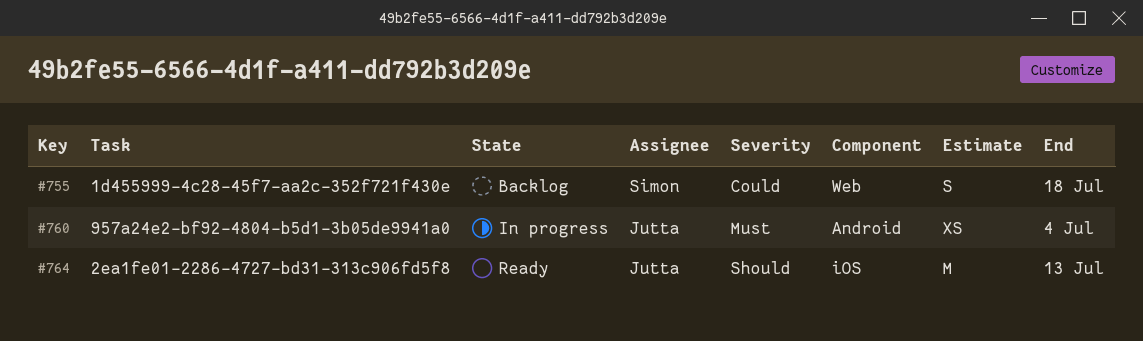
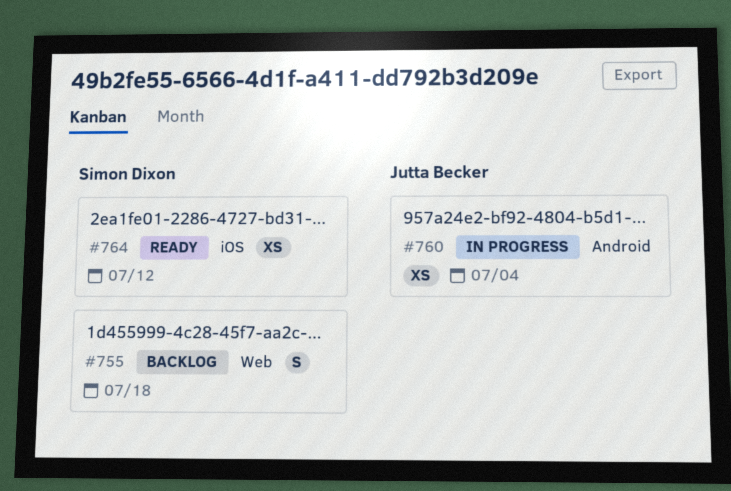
#764, owner: Jutta Becker -> Simon Dixon
#764, estimate: M -> XS
#764, due: Jul 13 -> Jul 12

